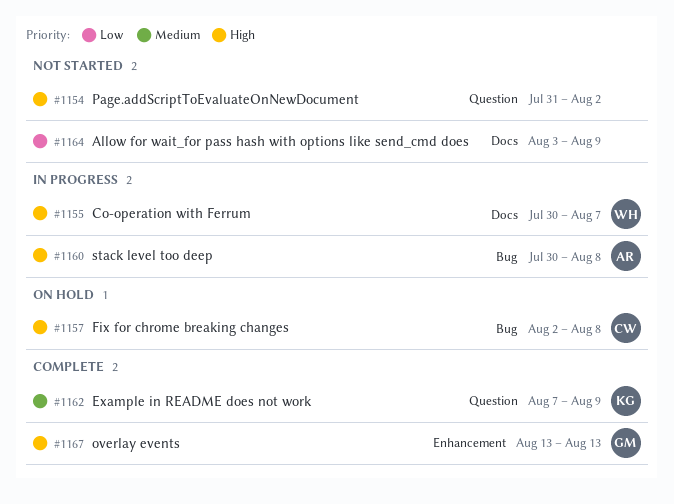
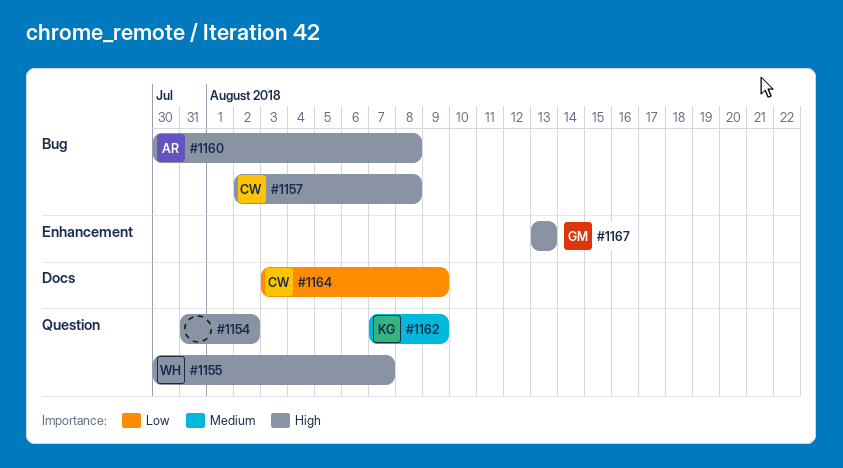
#1155, label: Docs -> Question
#1164, owner: none -> CW

